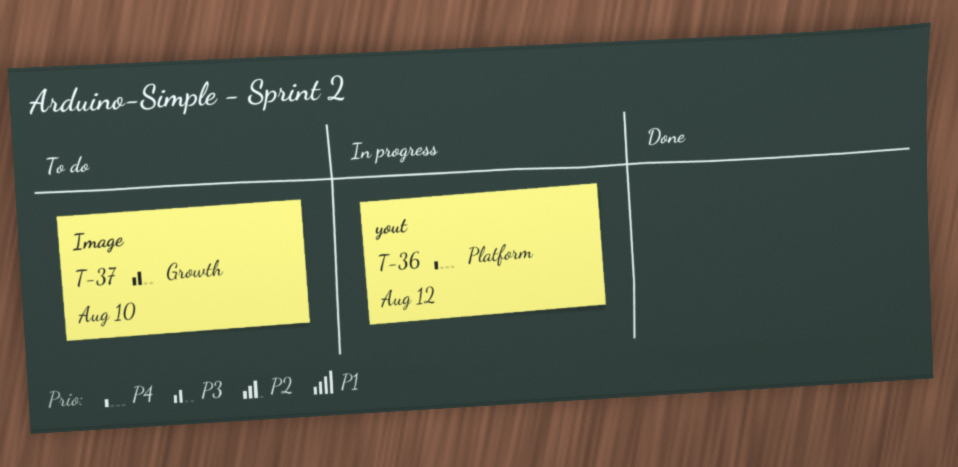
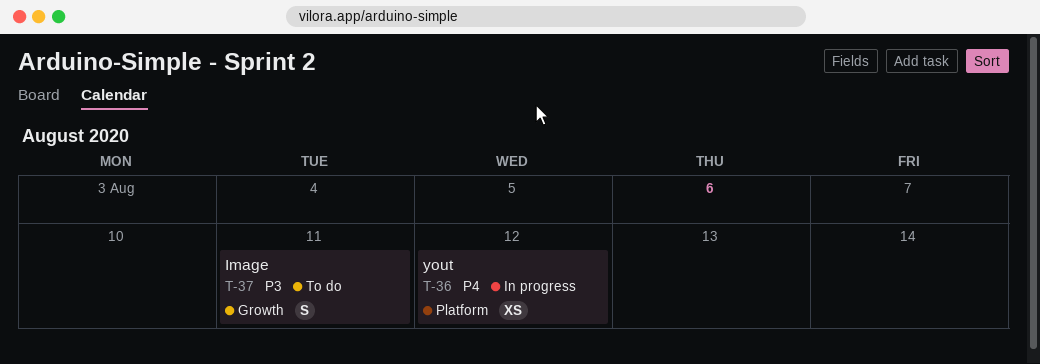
T-37, due: Aug 10 -> Aug 11

